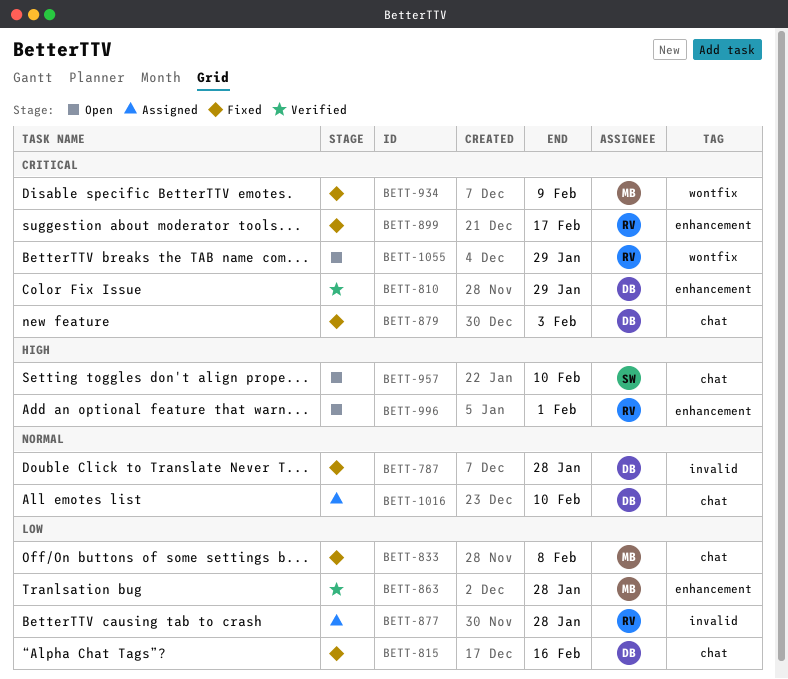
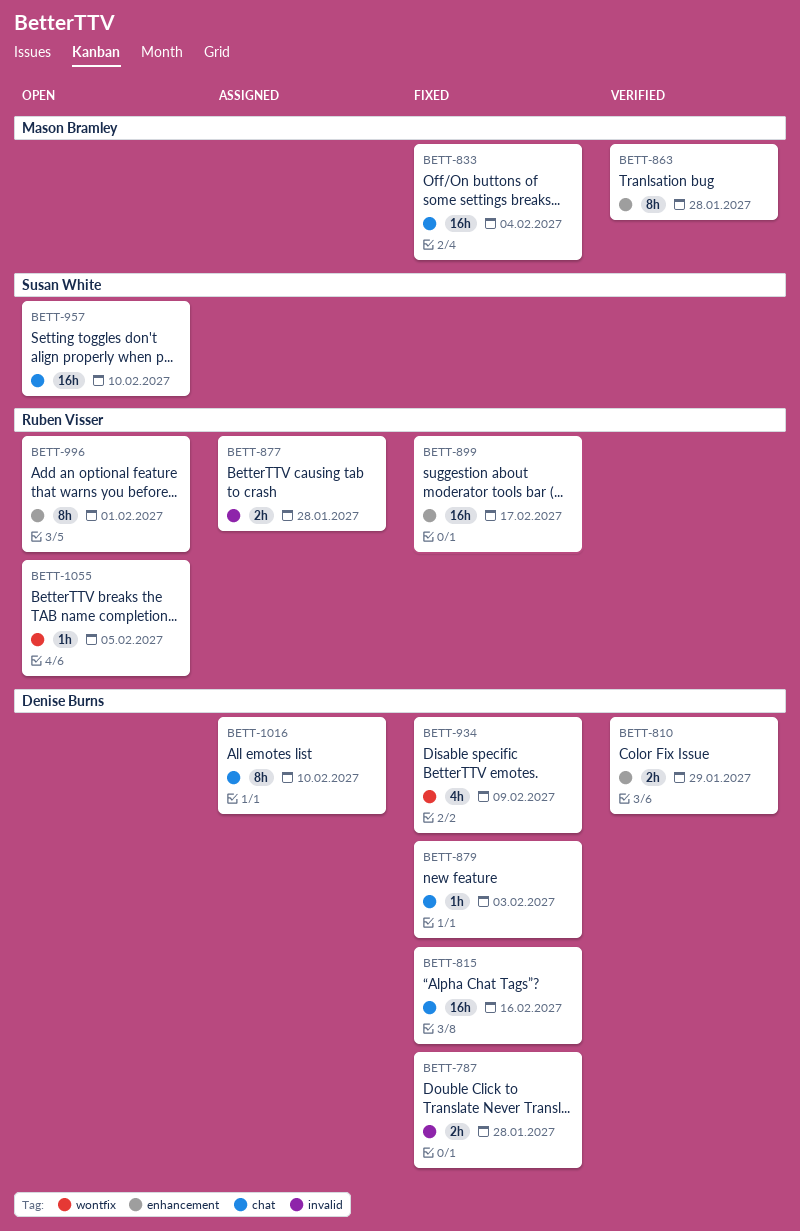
BETT-833, due: Feb 8 -> Feb 4
BETT-934, owner: Mason Bramley -> Denise Burns
BETT-1055, due: Jan 29 -> Feb 5

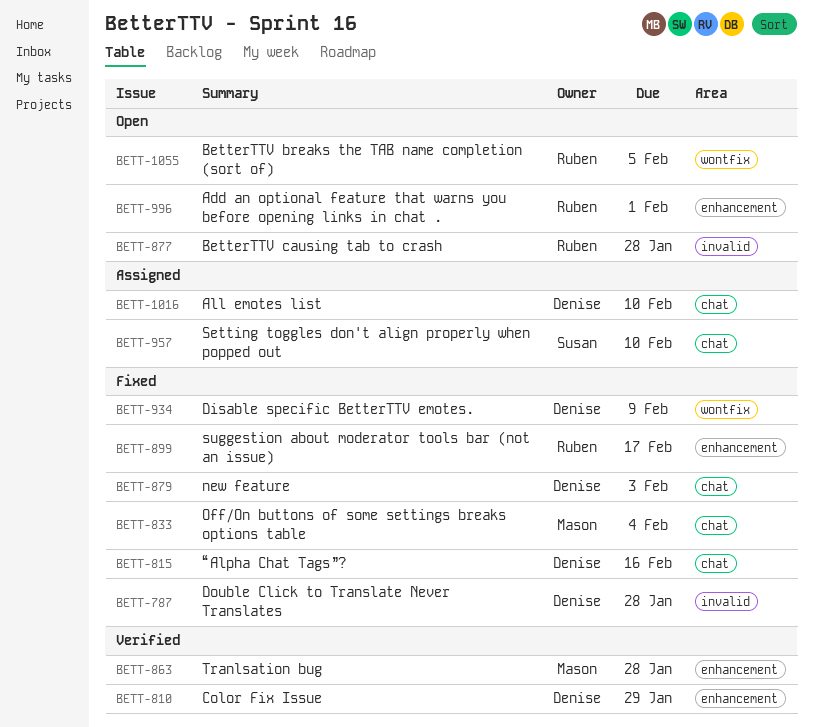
BETT-877, status: Assigned -> Open
BETT-957, status: Open -> Assigned

